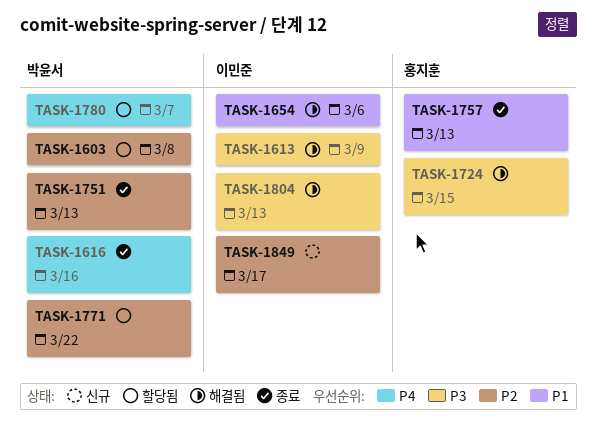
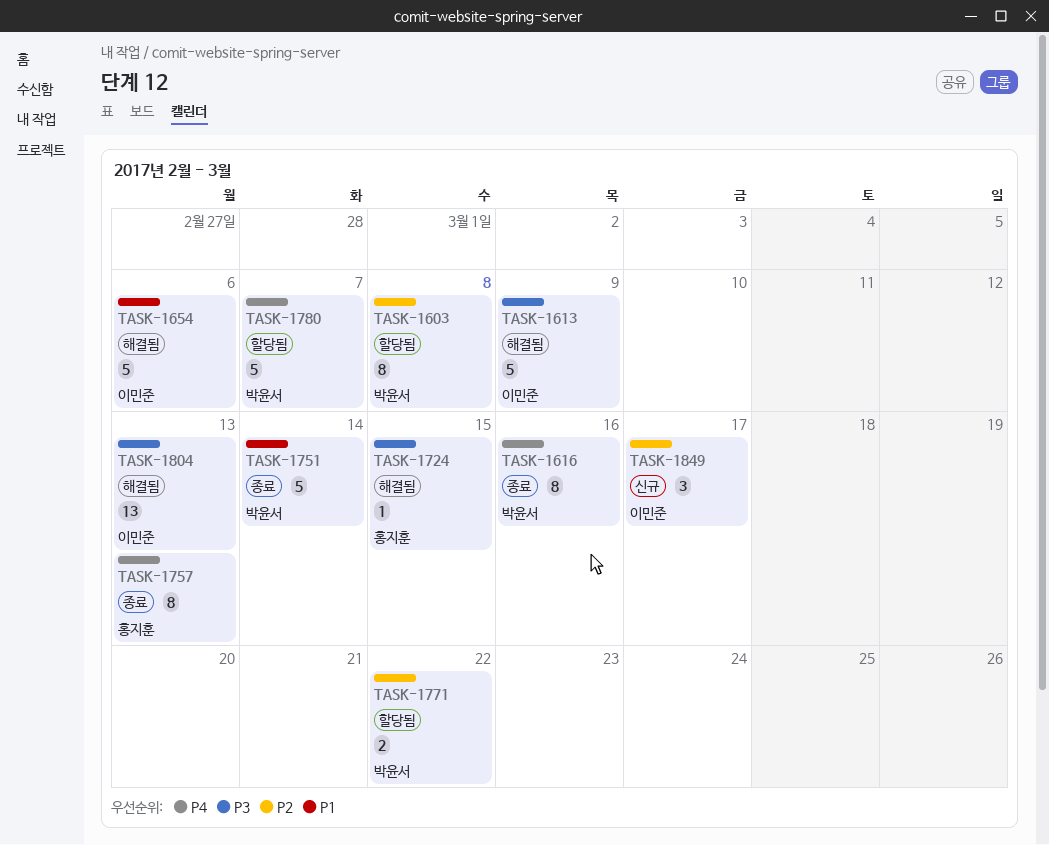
TASK-1751, priority: P2 -> P1
TASK-1751, due: Mar 13 -> Mar 14
TASK-1757, priority: P1 -> P4

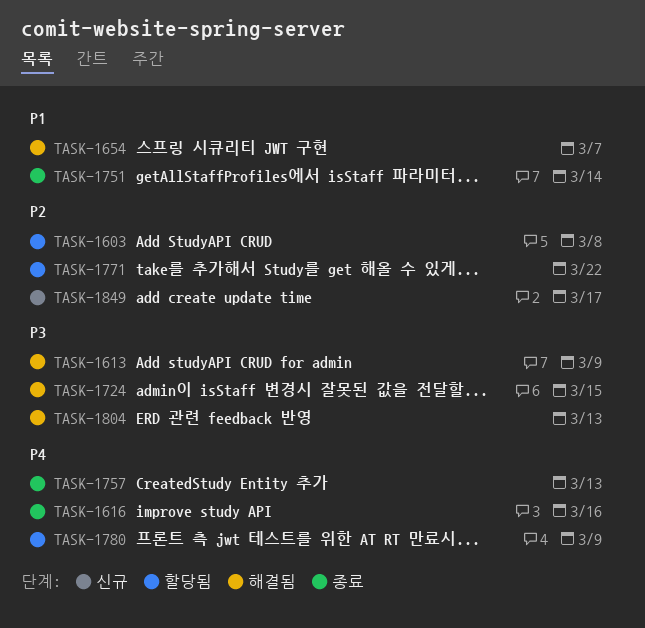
TASK-1654, due: Mar 6 -> Mar 7
TASK-1780, due: Mar 7 -> Mar 9

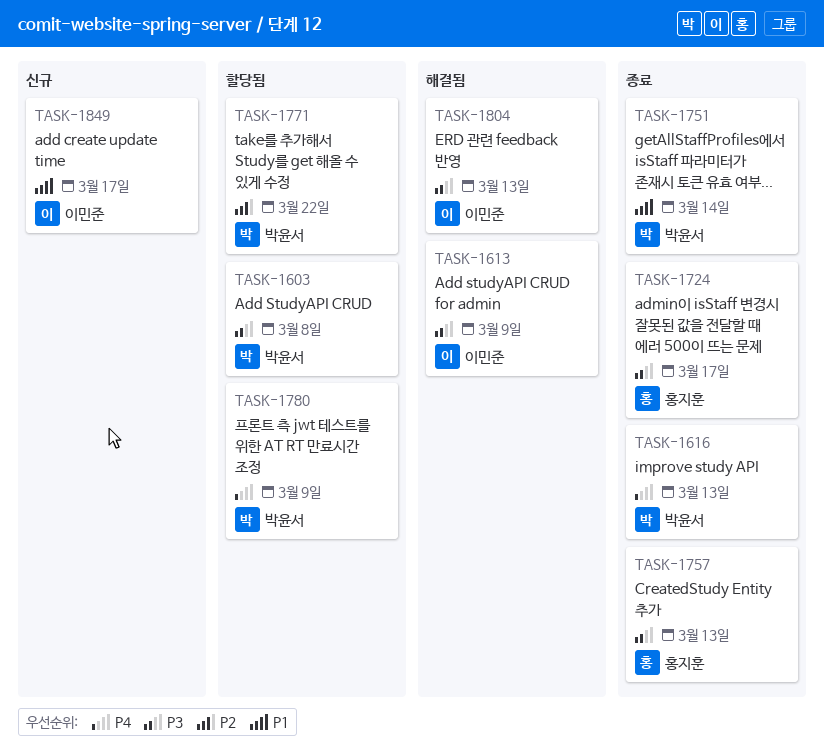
TASK-1603, priority: P2 -> P3
TASK-1616, due: Mar 16 -> Mar 13
TASK-1654: present -> none
TASK-1724, status: 해결됨 -> 종료
TASK-1724, due: Mar 15 -> Mar 17
TASK-1757, priority: P4 -> P3
TASK-1849, priority: P2 -> P1

